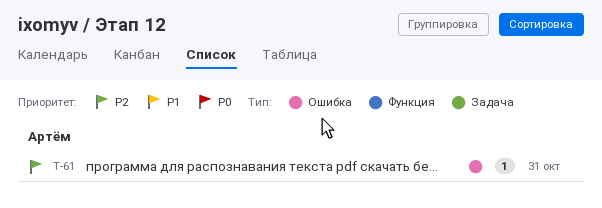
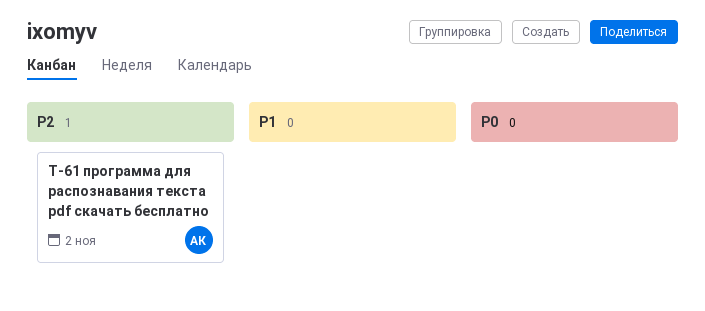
T-61, due: Oct 31 -> Nov 2

